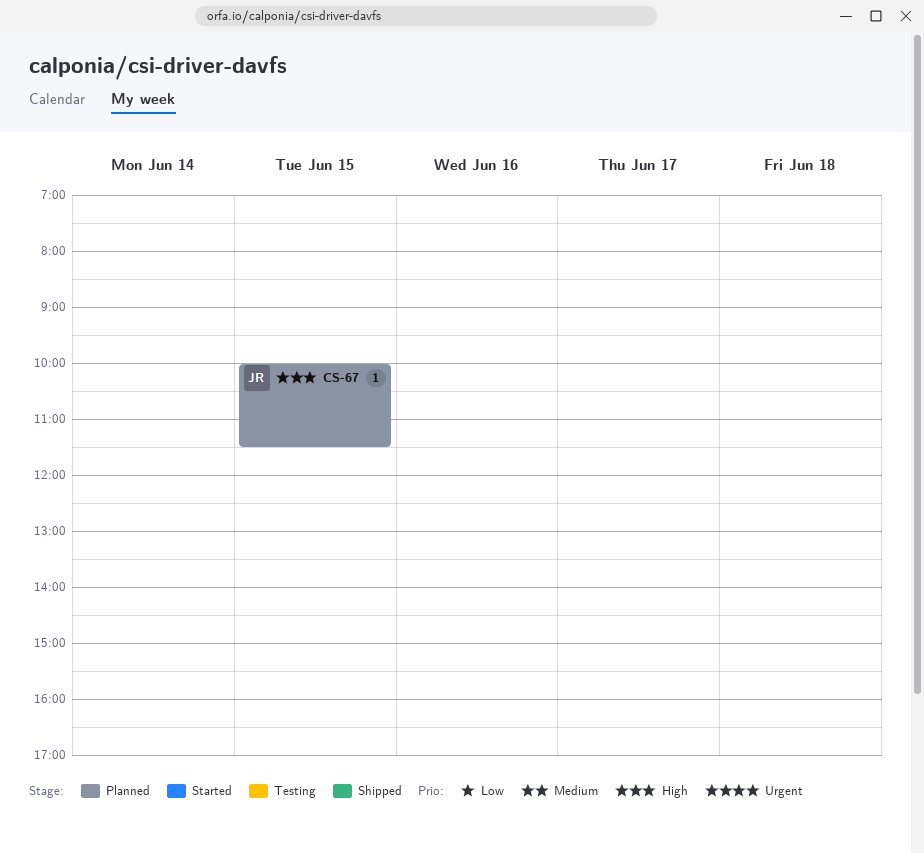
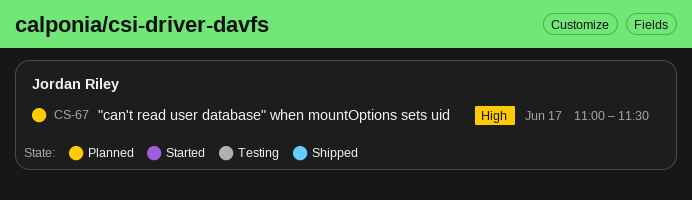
CS-67, day: Jun 15 -> Jun 17
CS-67, begins: 10:00 -> 11:00

